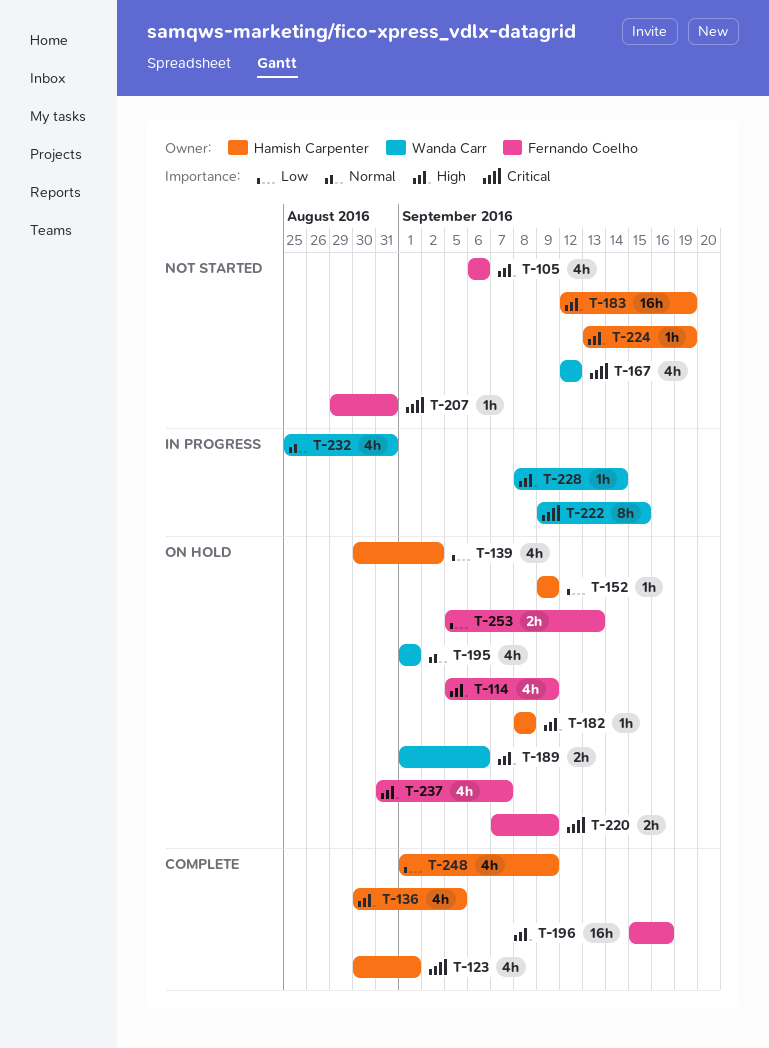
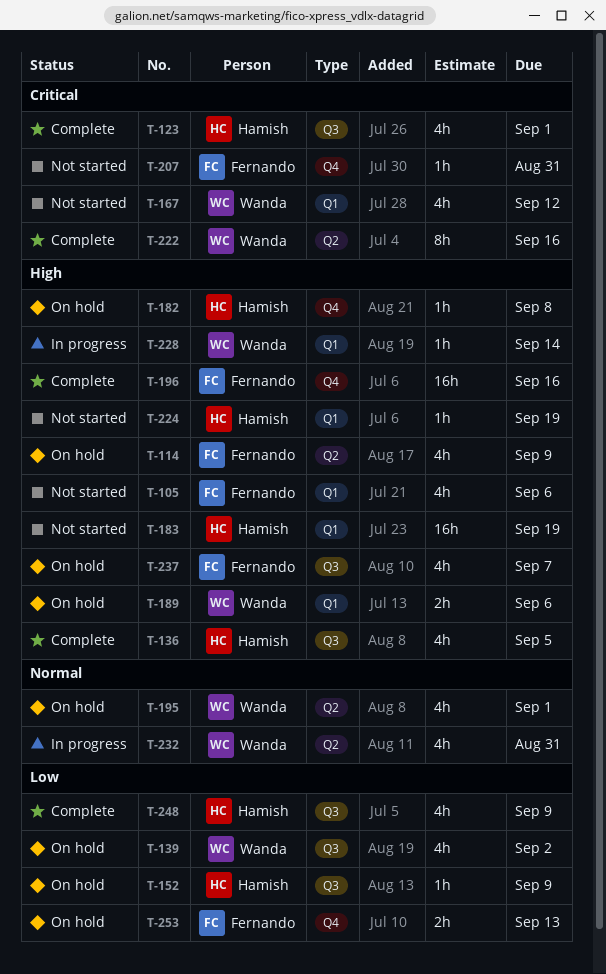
T-139, owner: Hamish Carpenter -> Wanda Carr
T-220: present -> none
T-222, status: In progress -> Complete
T-222, due: Sep 15 -> Sep 16

